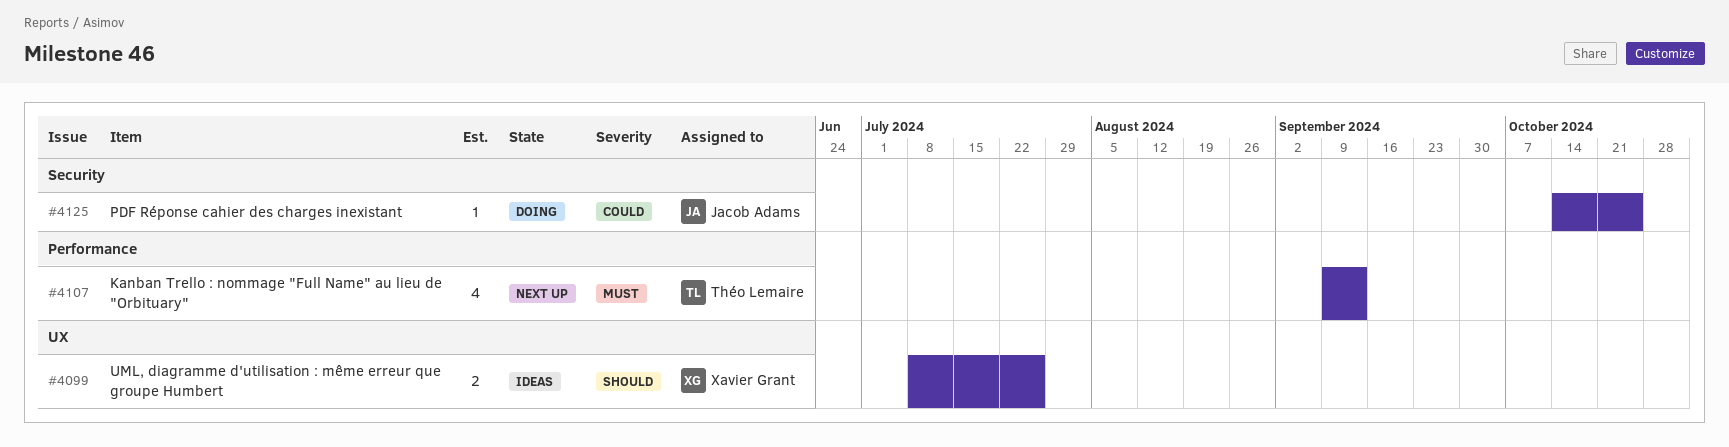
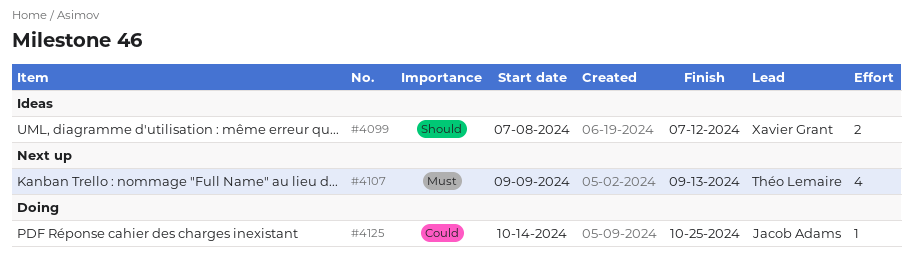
#4099, due: Jul 26 -> Jul 12

